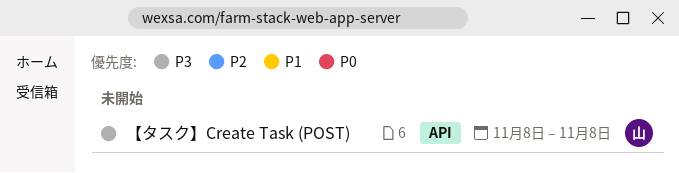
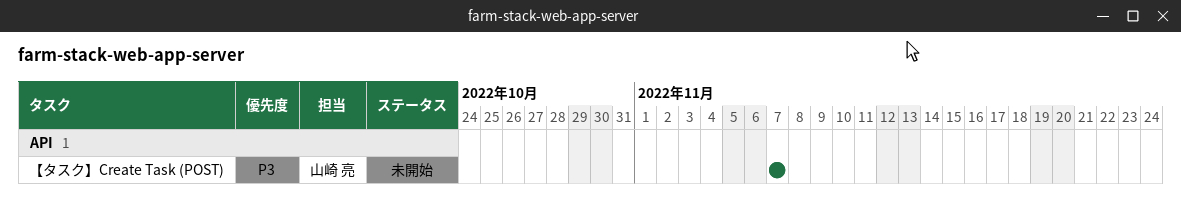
【タスク】Create Task (POST), start: Nov 8 -> Nov 7
【タスク】Create Task (POST), due: Nov 8 -> Nov 7

